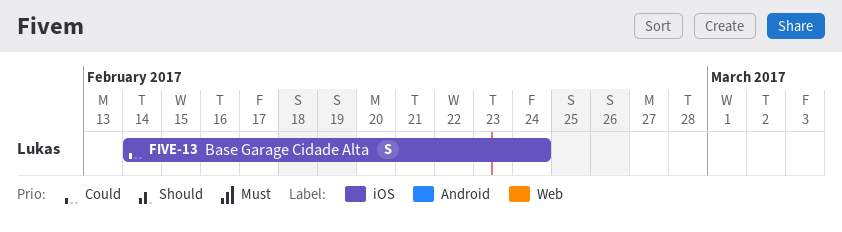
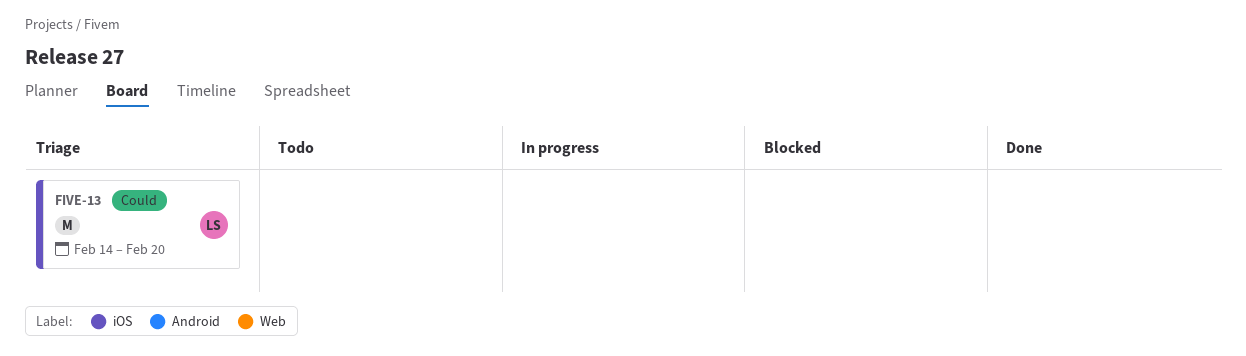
FIVE-13, estimate: S -> M
FIVE-13, due: Feb 24 -> Feb 20

